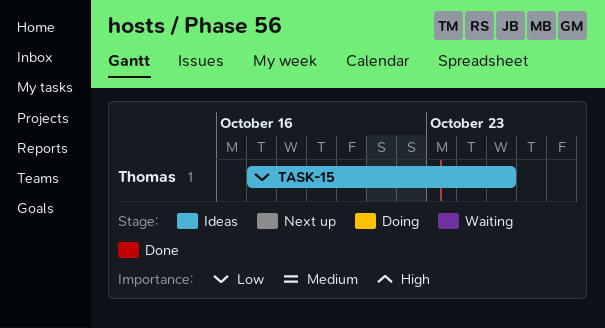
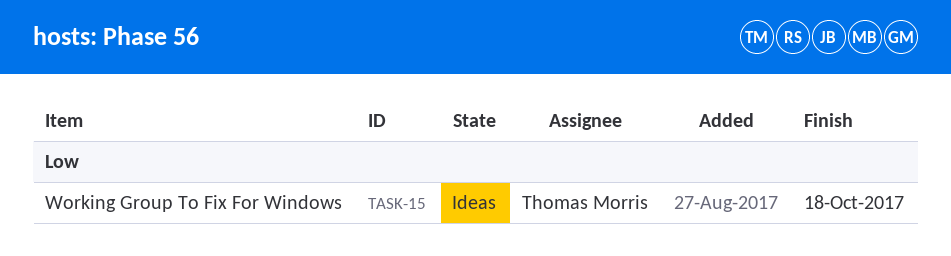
TASK-15, due: Oct 25 -> Oct 18

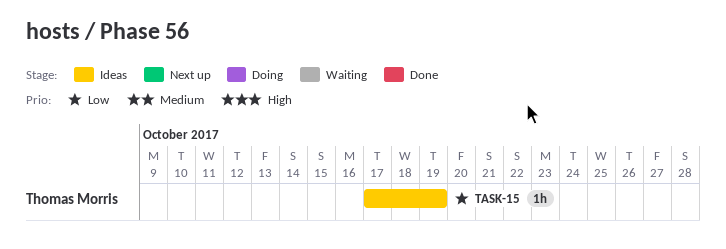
TASK-15, due: Oct 18 -> Oct 19

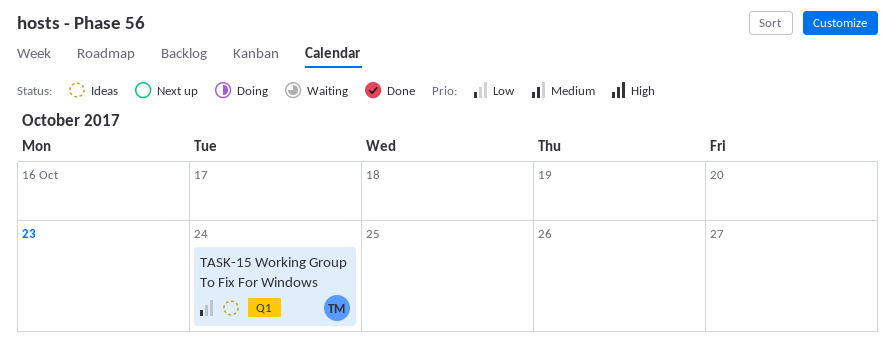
TASK-15, due: Oct 19 -> Oct 24

